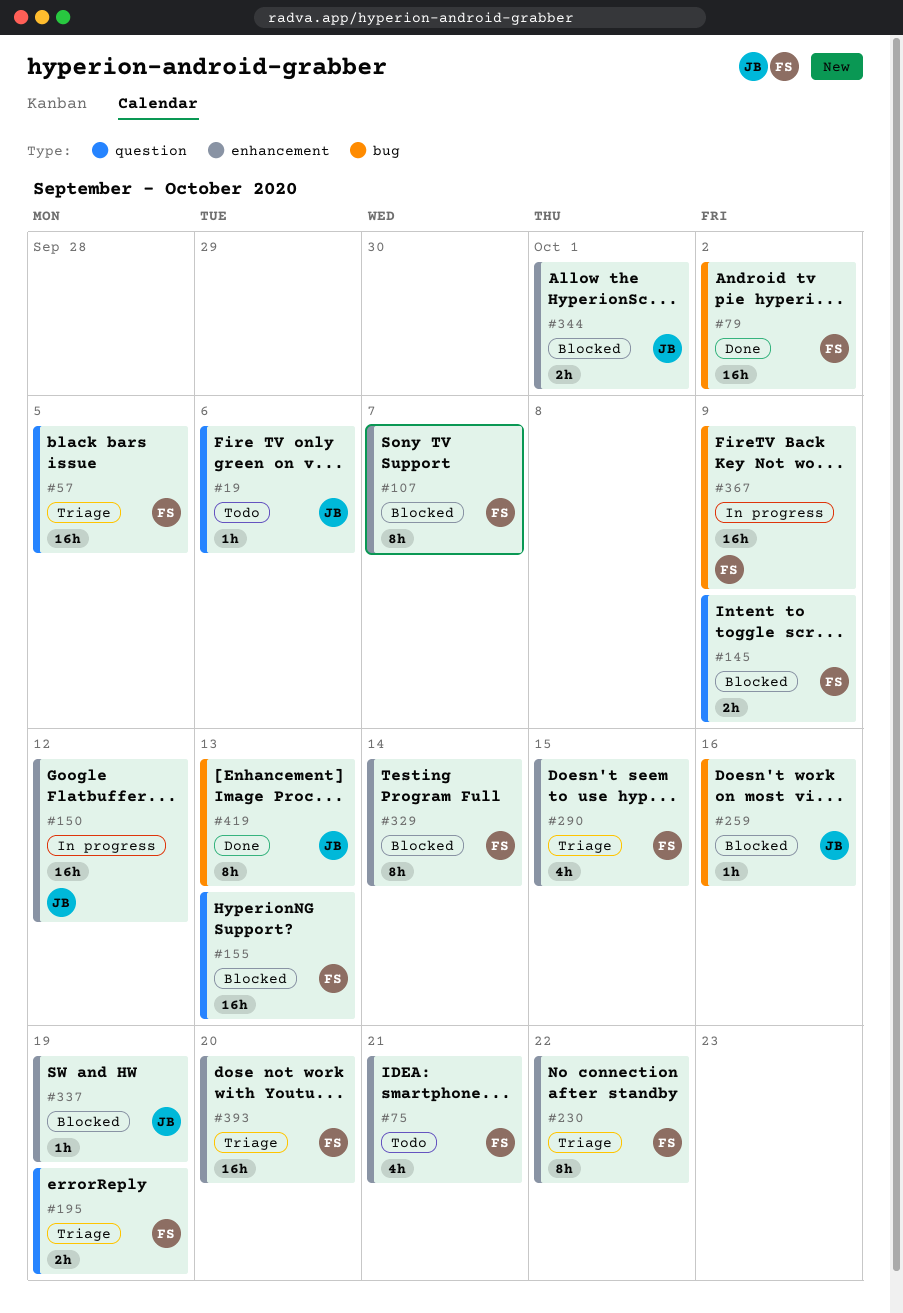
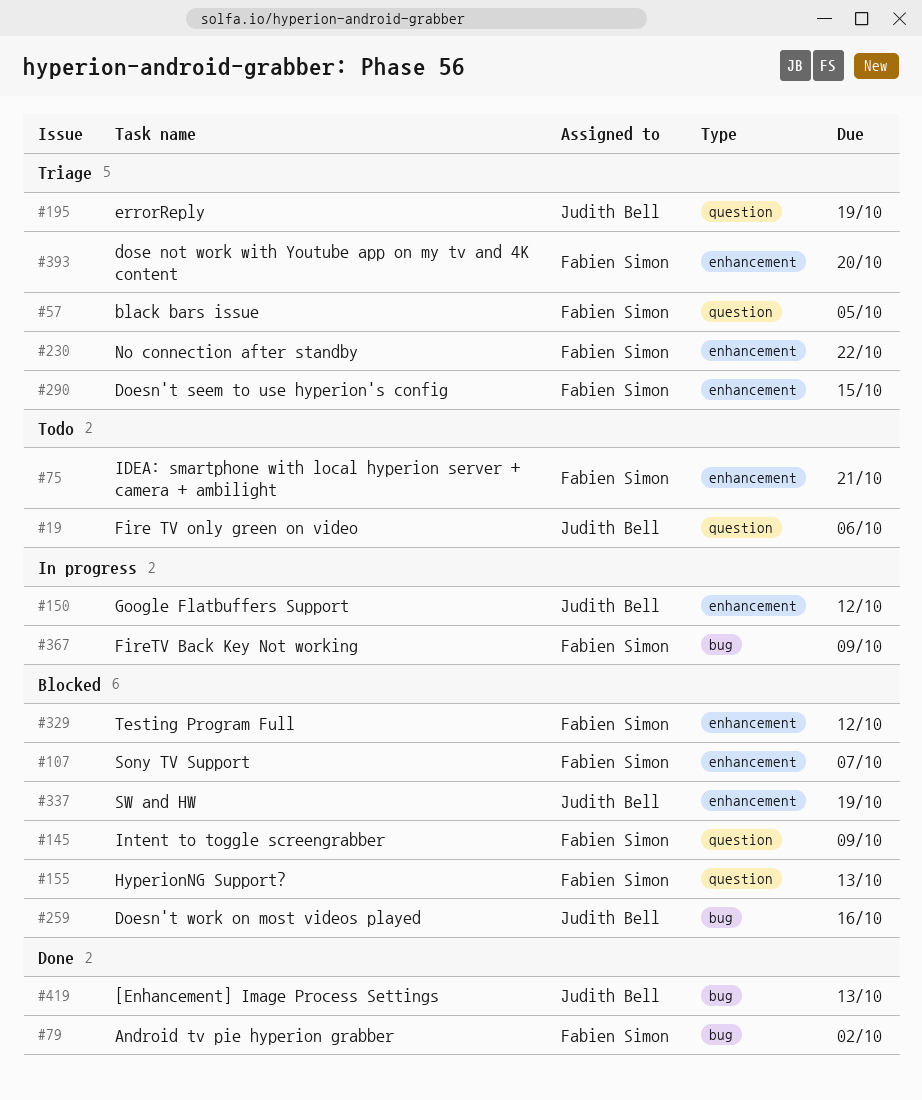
#195, owner: Fabien Simon -> Judith Bell
#329, due: Oct 14 -> Oct 12
#344: present -> none

